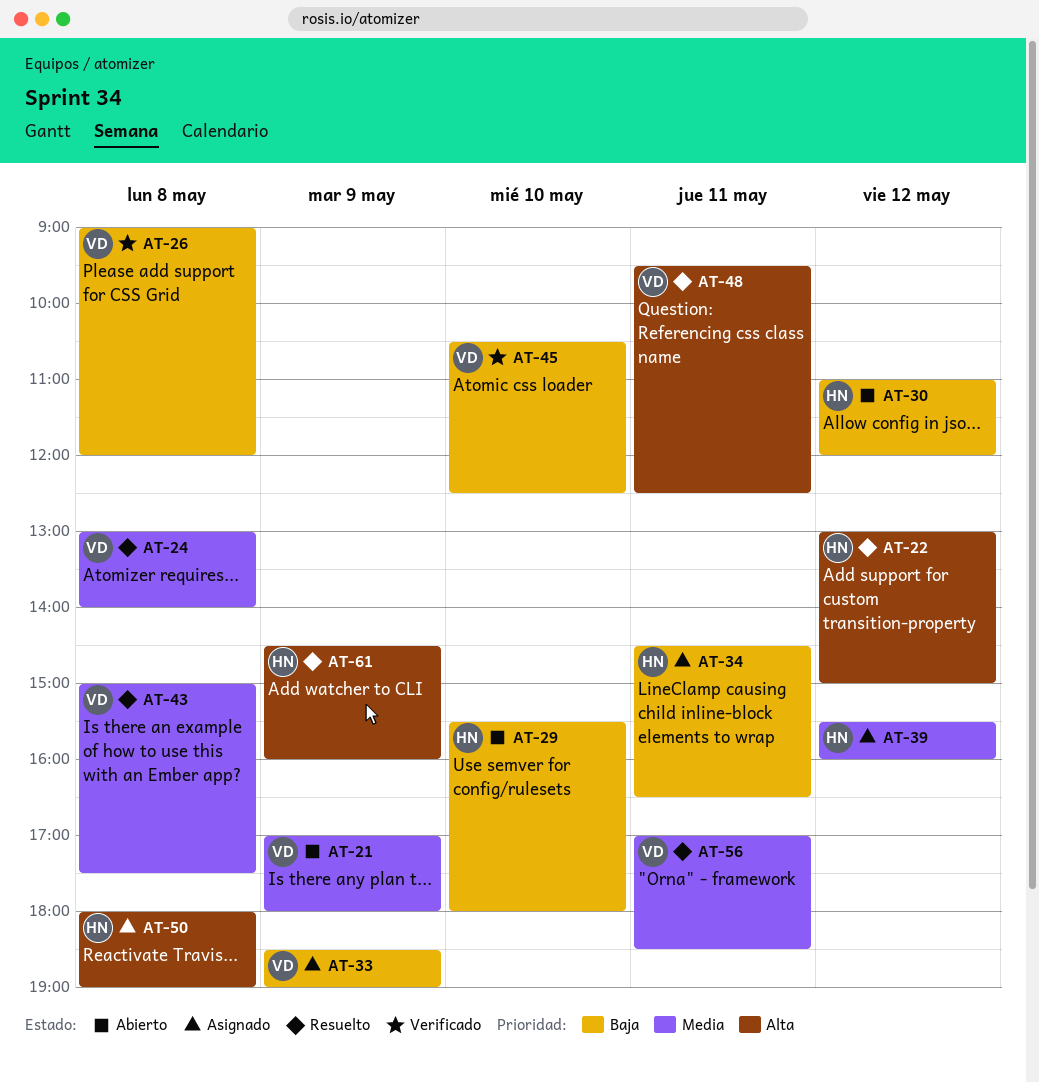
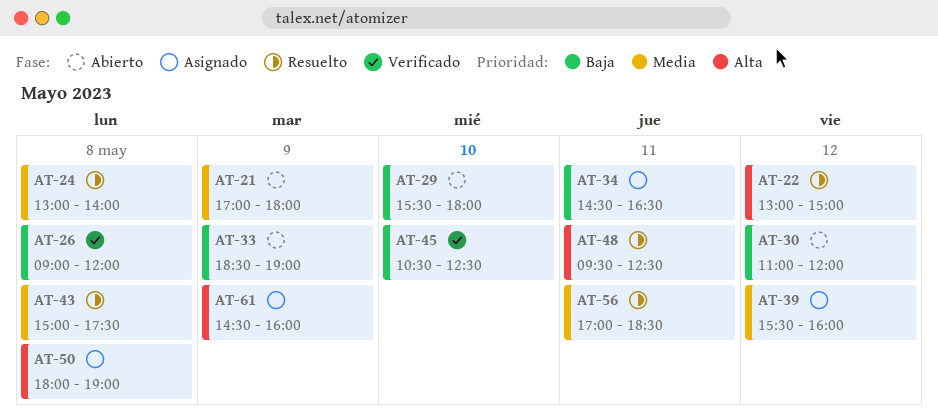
AT-33, status: Asignado -> Abierto
AT-61, status: Resuelto -> Asignado

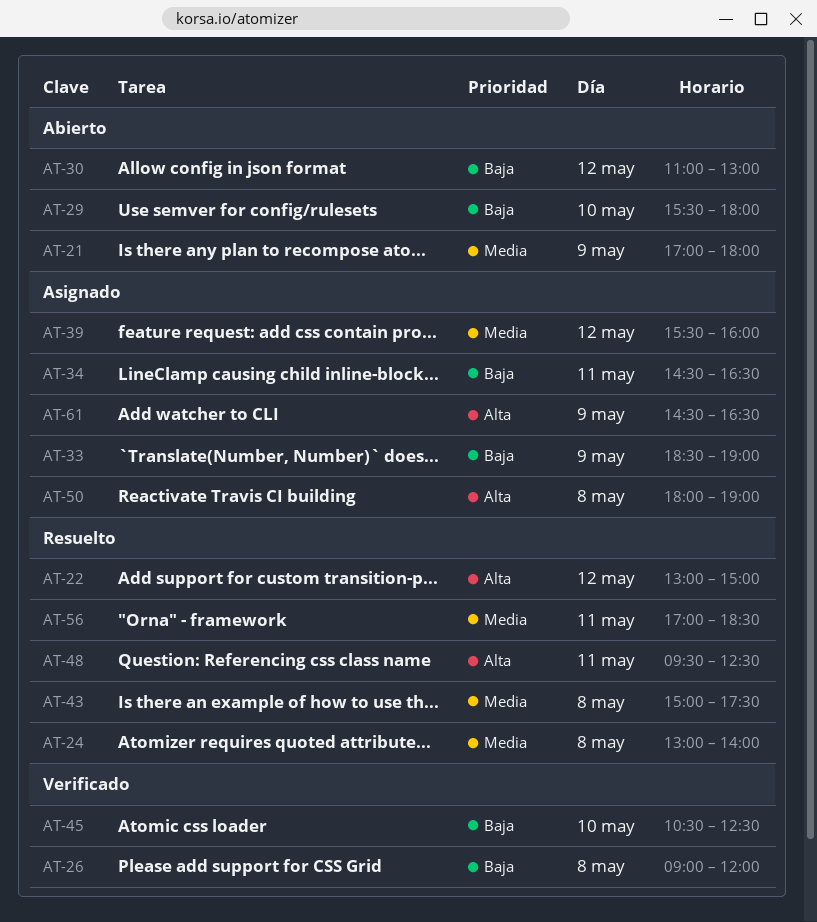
AT-30, ends: 12:00 -> 13:00
AT-33, status: Abierto -> Asignado
AT-61, ends: 16:00 -> 16:30

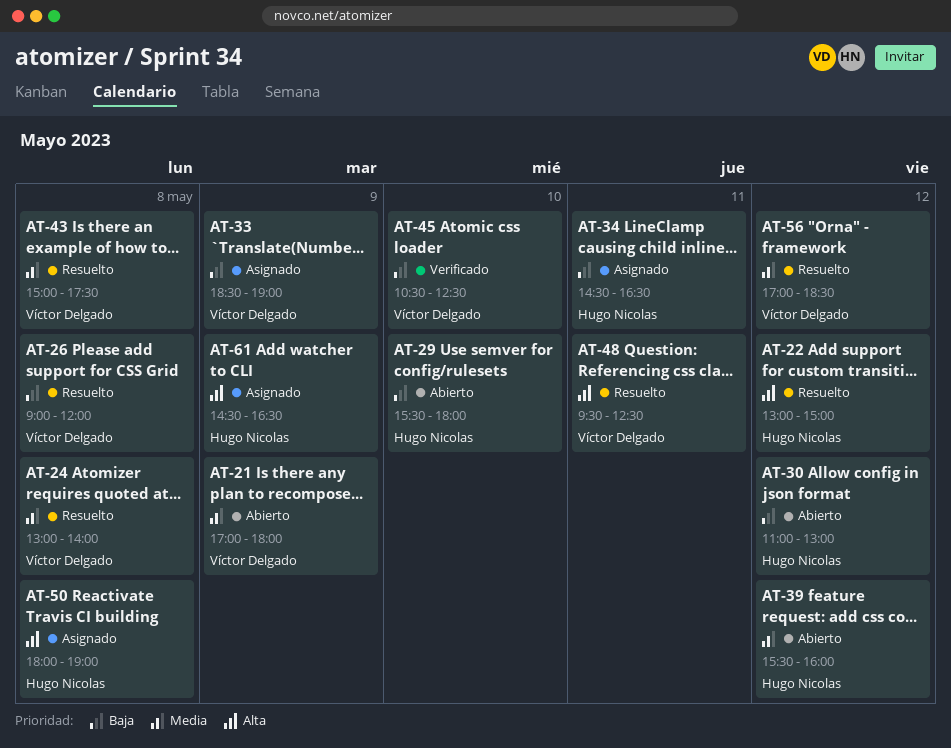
AT-26, status: Verificado -> Resuelto
AT-39, status: Asignado -> Abierto
AT-56, day: May 11 -> May 12

